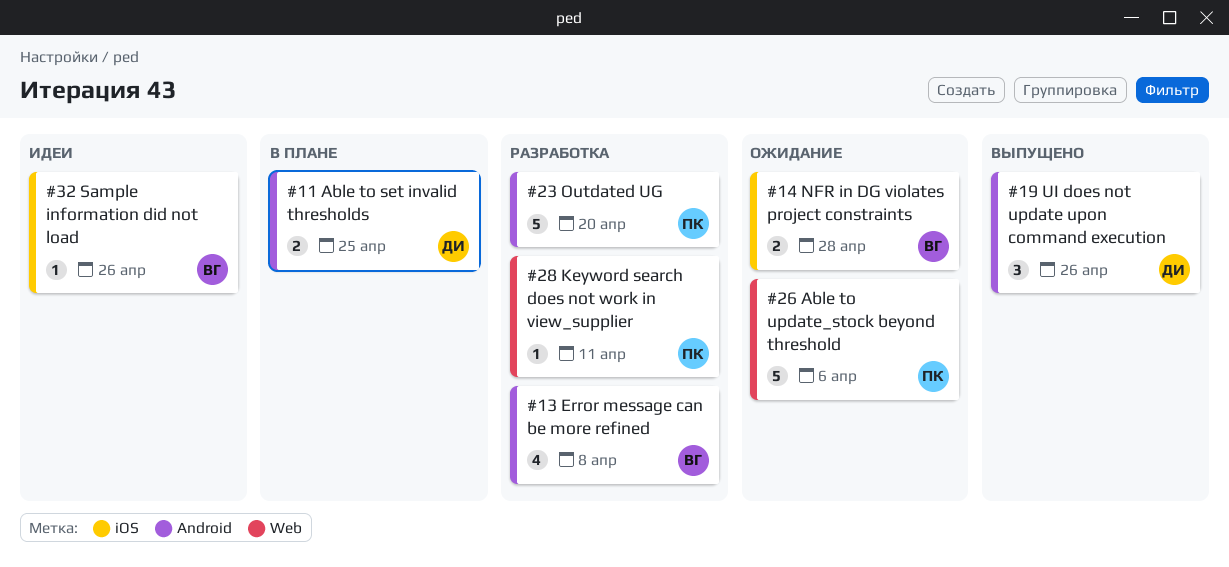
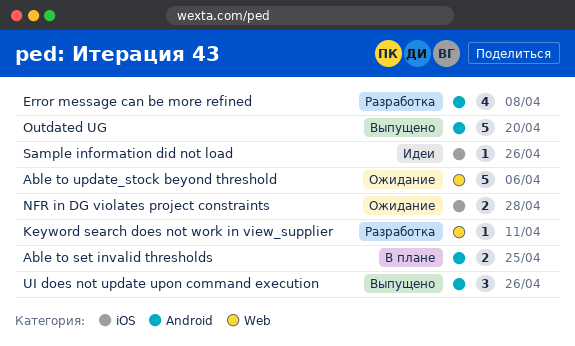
Outdated UG, status: Разработка -> Выпущено

